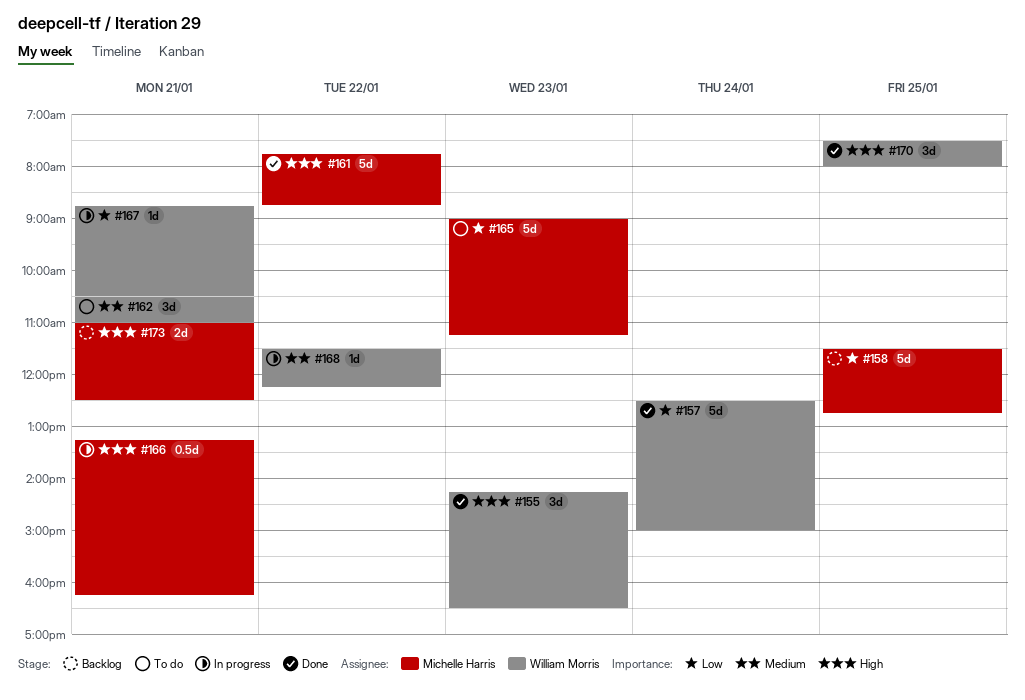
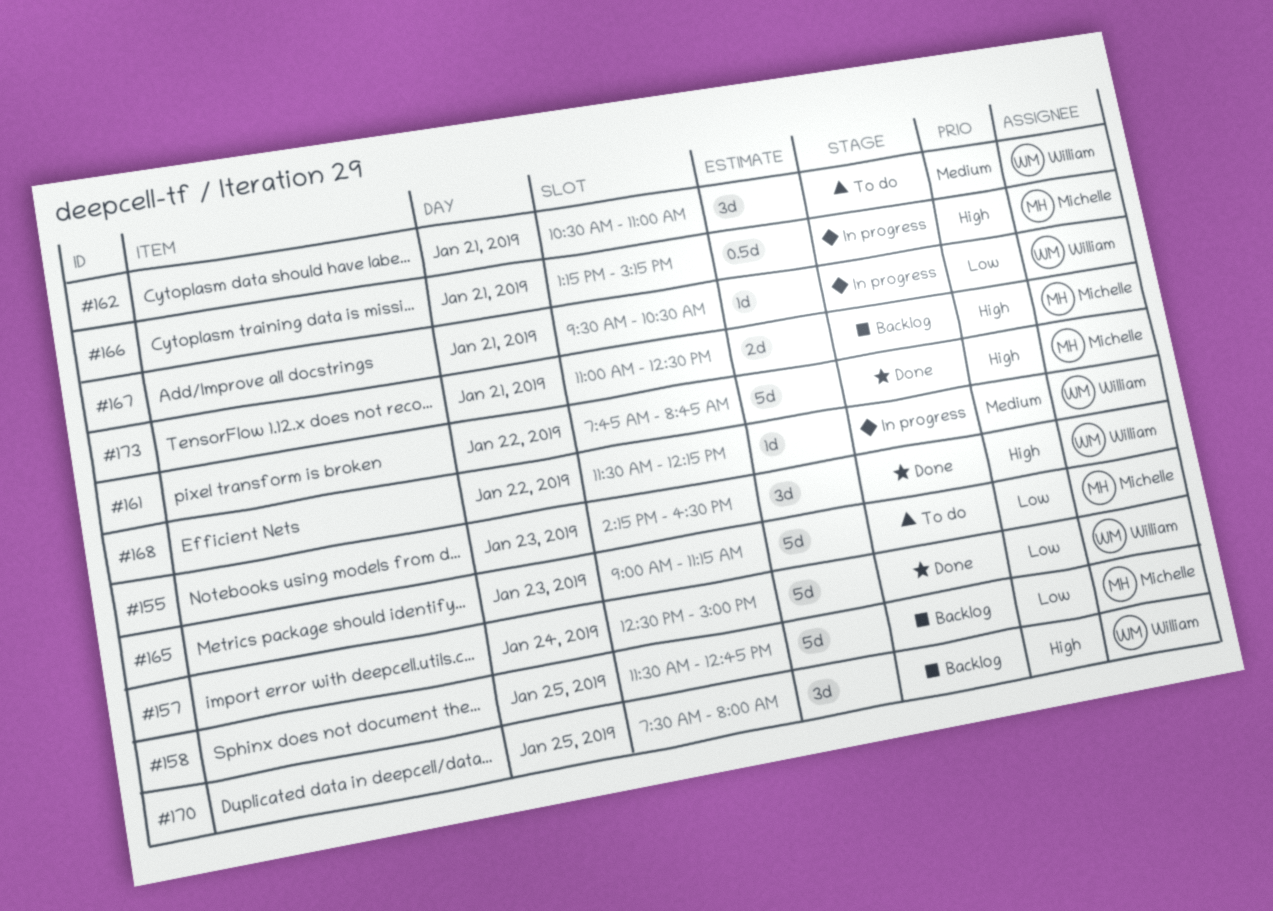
#166, ends: 16:15 -> 15:15
#167, begins: 08:45 -> 09:30
#170, status: Done -> Backlog

